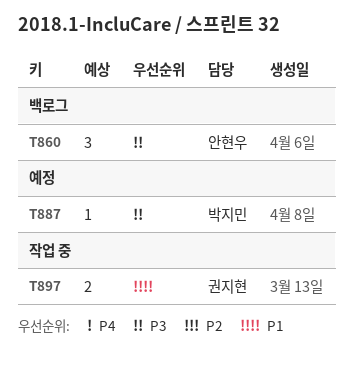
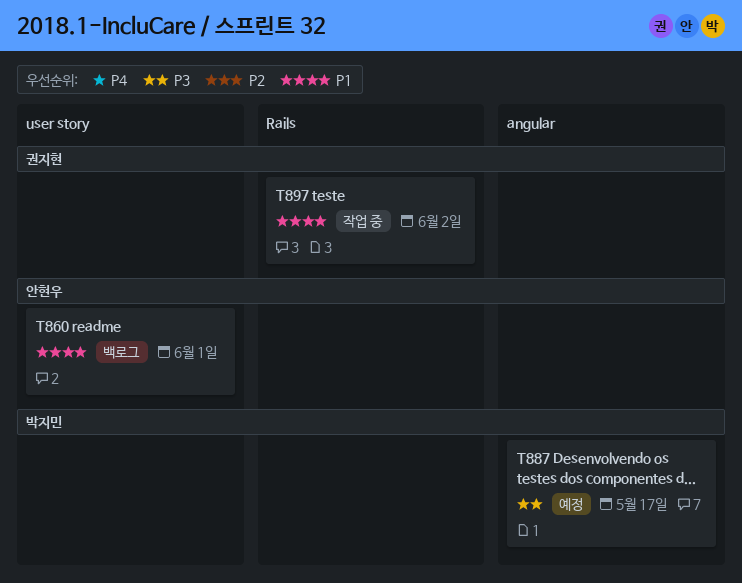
T860, priority: P3 -> P1

